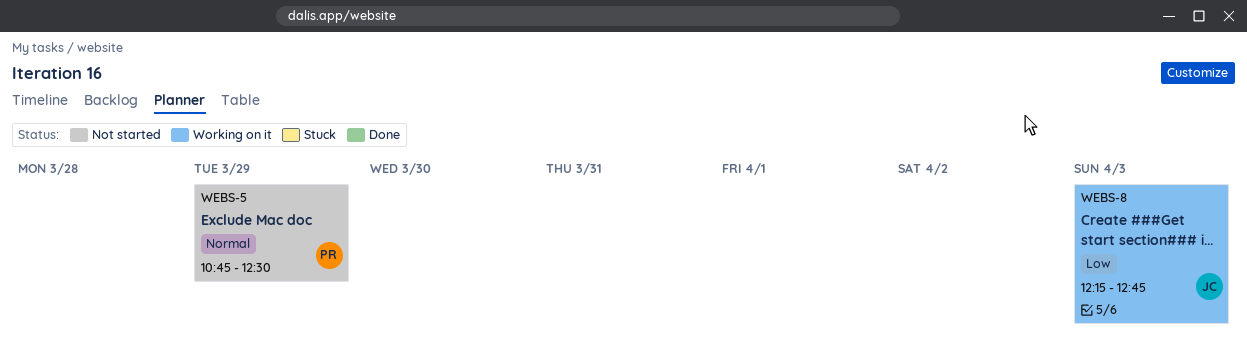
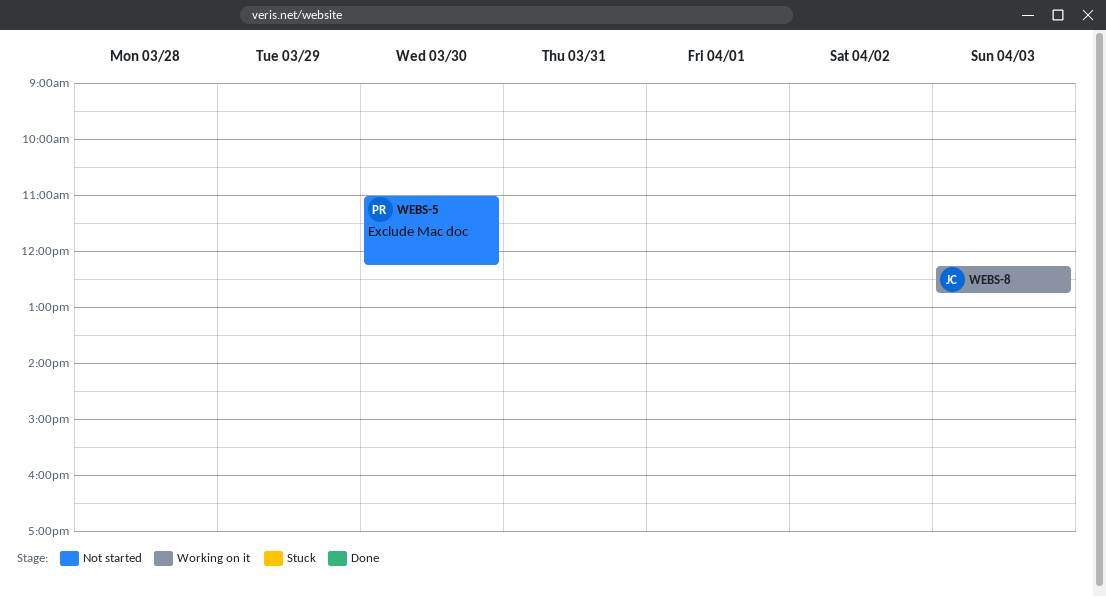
WEBS-5, day: Mar 29 -> Mar 30
WEBS-5, begins: 10:45 -> 11:00
WEBS-5, ends: 12:30 -> 12:15

